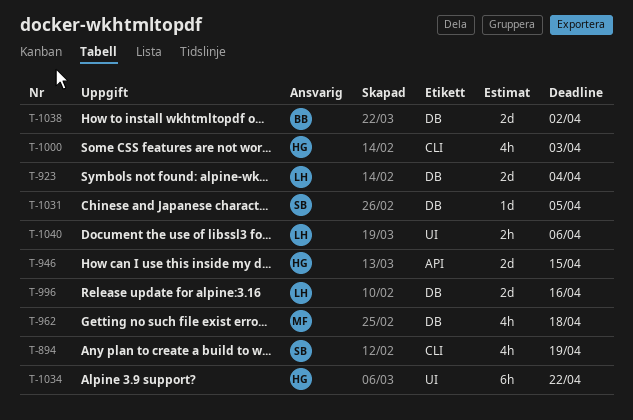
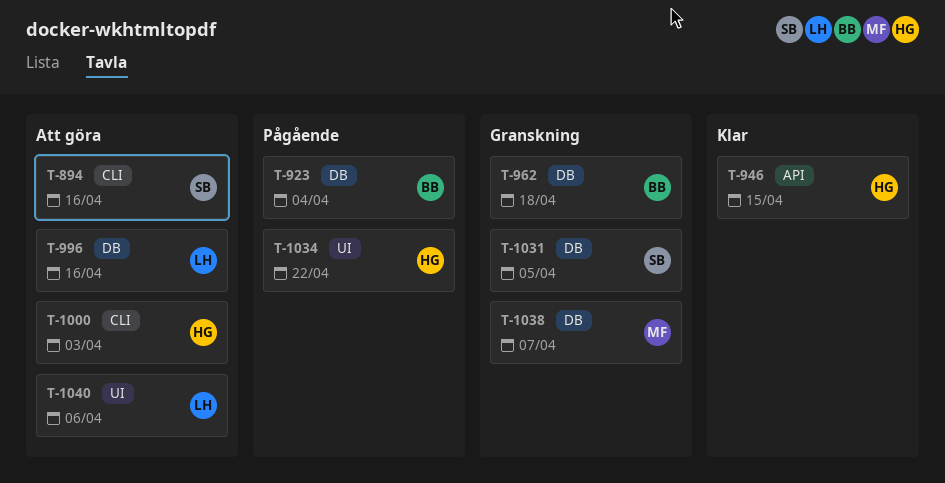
T-894, due: Apr 19 -> Apr 16
T-923, owner: LH -> BB
T-962, owner: MF -> BB
T-1038, owner: BB -> MF
T-1038, due: Apr 2 -> Apr 7

